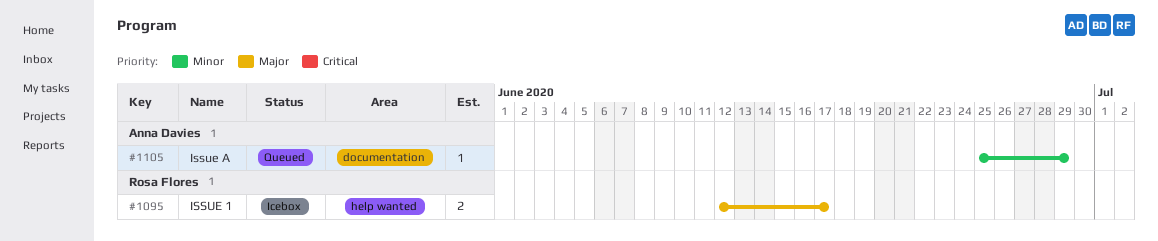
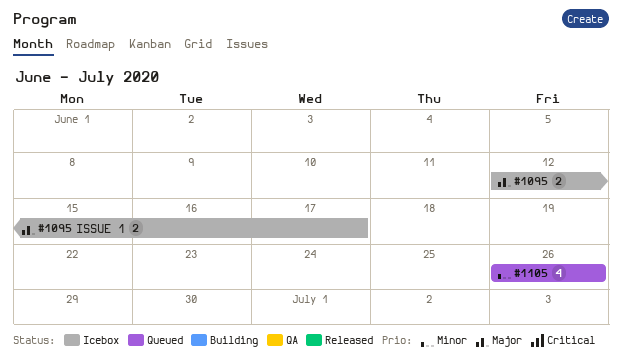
#1105, estimate: 1 -> 4
#1105, start: Jun 25 -> Jun 26
#1105, due: Jun 29 -> Jun 26

